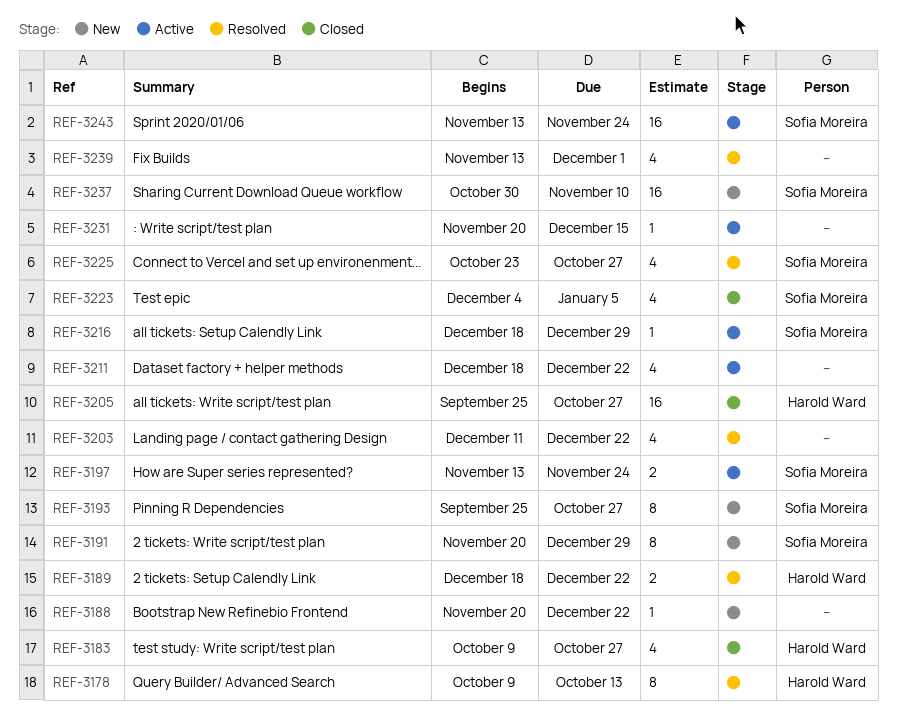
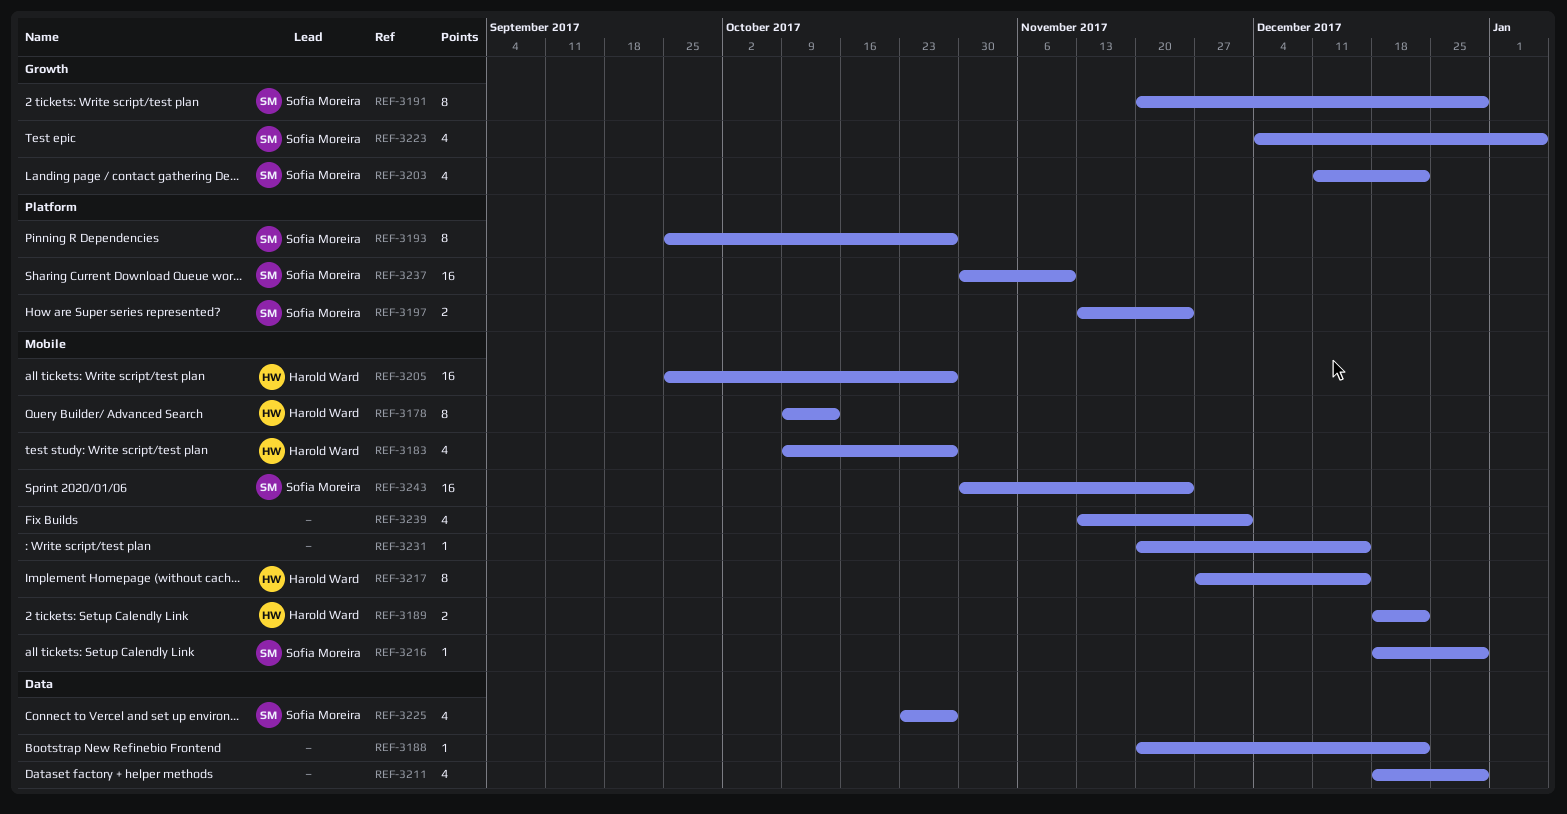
REF-3203, owner: none -> Sofia Moreira
REF-3211, due: Dec 22 -> Dec 29
REF-3217: none -> present
REF-3243, start: Nov 13 -> Oct 30

